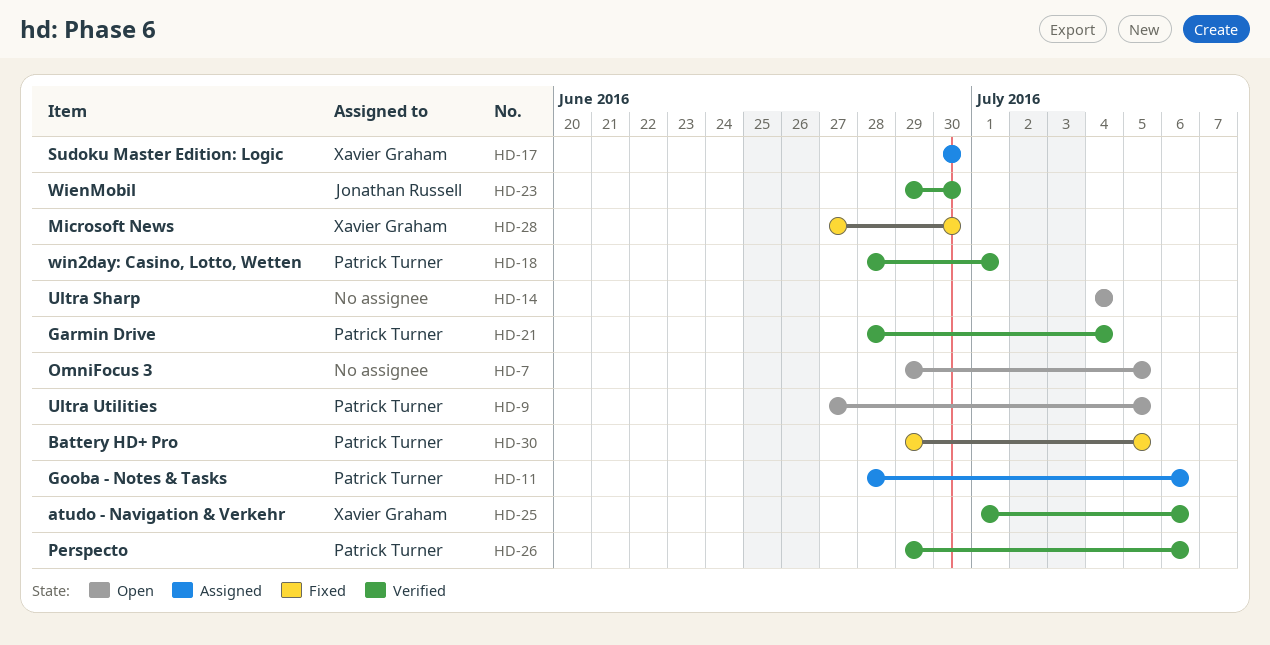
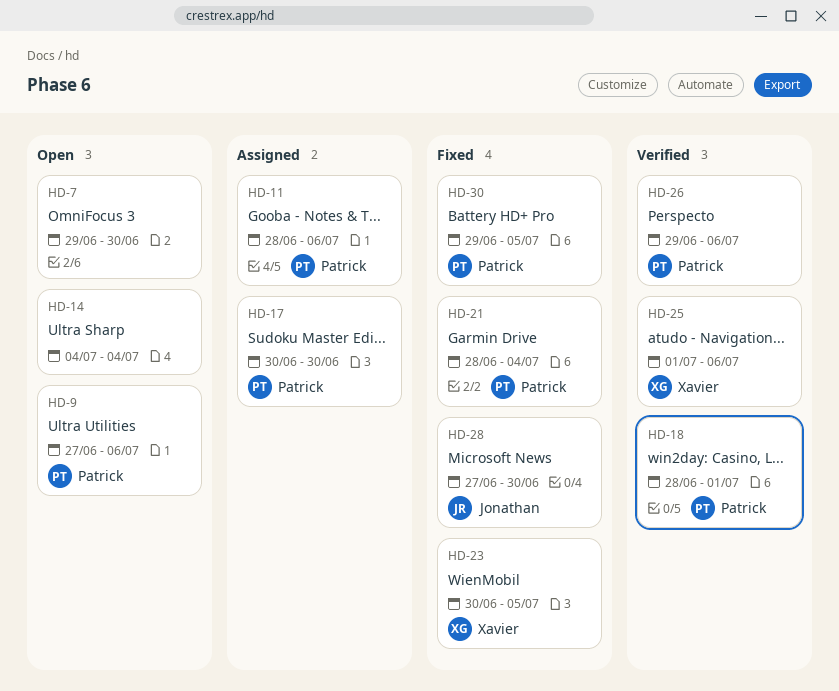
HD-7, due: Jul 5 -> Jun 30
HD-9, due: Jul 5 -> Jul 6
HD-17, owner: Xavier Graham -> Patrick Turner
HD-21, status: Verified -> Fixed
HD-23, status: Verified -> Fixed
HD-23, owner: Jonathan Russell -> Xavier Graham
HD-23, start: Jun 29 -> Jun 30
HD-23, due: Jun 30 -> Jul 5
HD-28, owner: Xavier Graham -> Jonathan Russell

